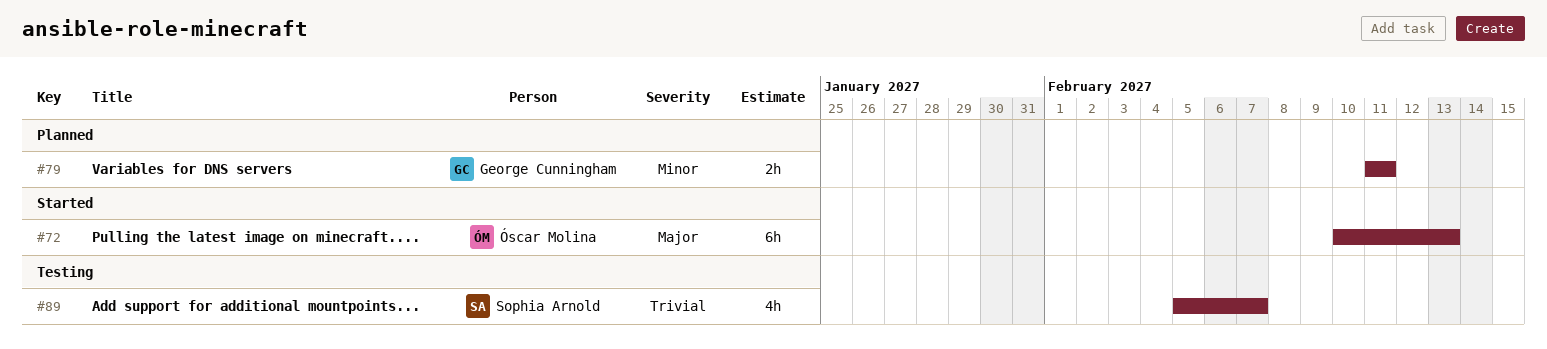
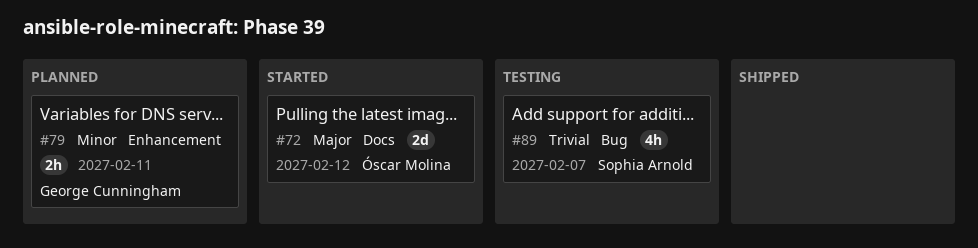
#72, estimate: 6h -> 2d
#72, due: Feb 13 -> Feb 12

